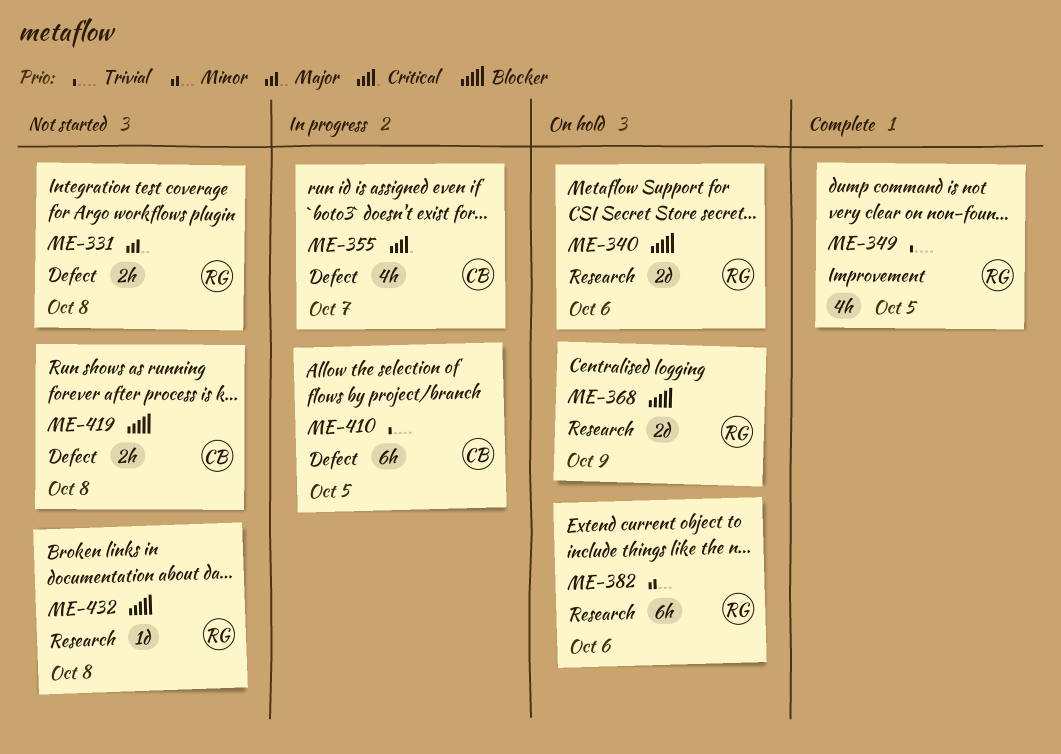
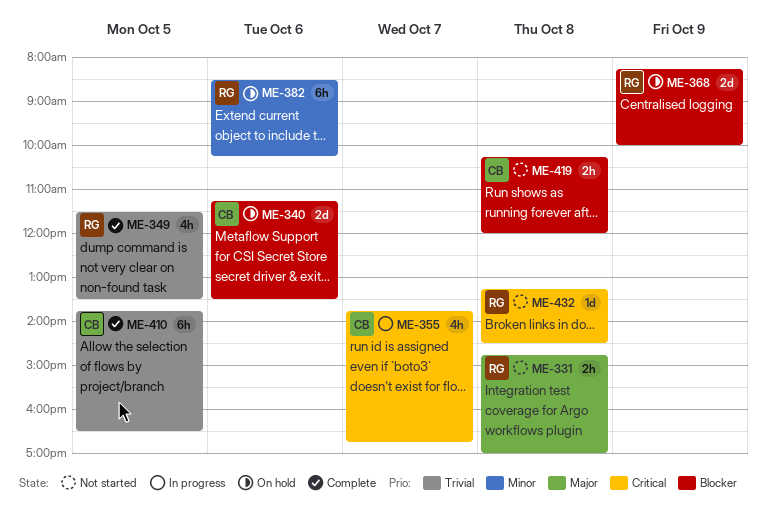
ME-340, owner: RG -> CB
ME-410, status: In progress -> Complete
ME-432, priority: Blocker -> Critical

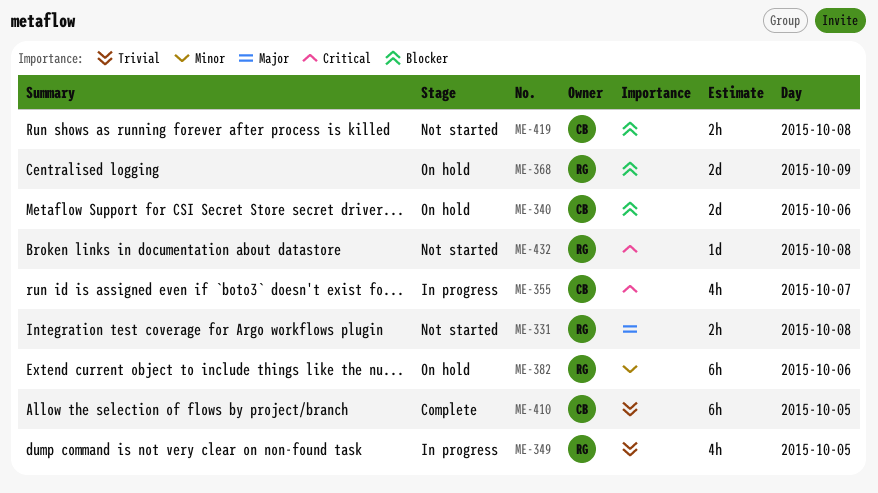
ME-349, status: Complete -> In progress

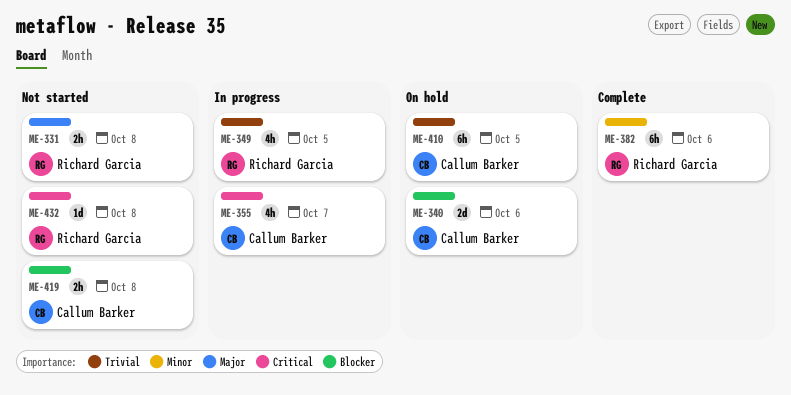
ME-368: present -> none
ME-382, status: On hold -> Complete
ME-410, status: Complete -> On hold

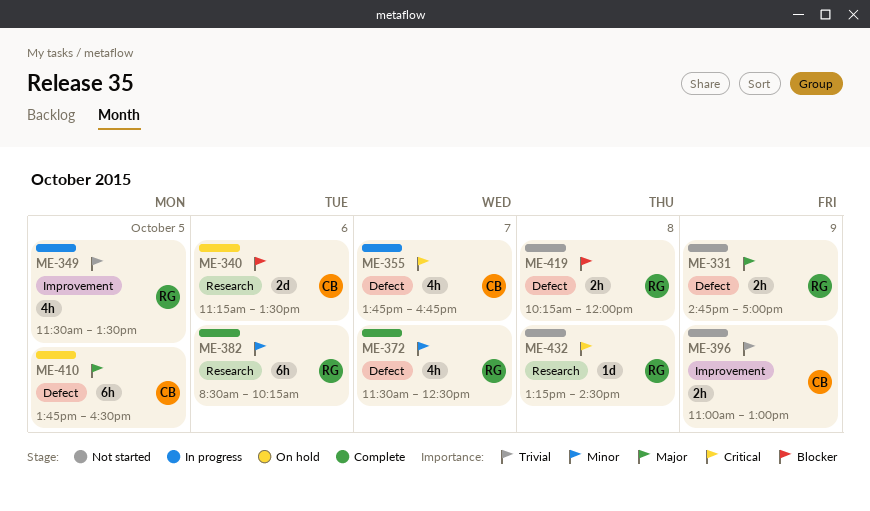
ME-331, day: Oct 8 -> Oct 9
ME-372: none -> present
ME-396: none -> present
ME-410, priority: Trivial -> Major
ME-419, owner: Callum Barker -> Richard Garcia

